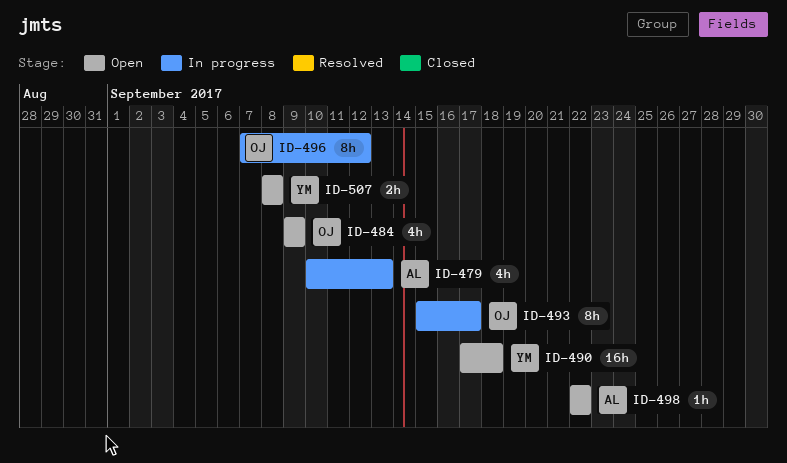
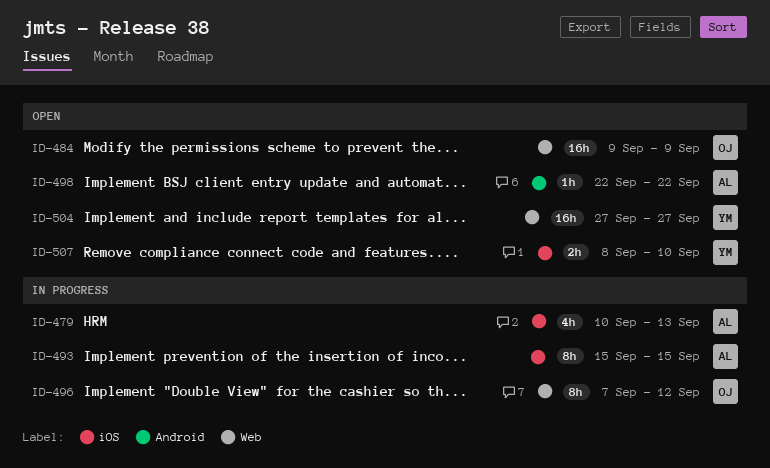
ID-484, estimate: 4h -> 16h
ID-490: present -> none
ID-493, owner: OJ -> AL
ID-493, due: Sep 17 -> Sep 15
ID-504: none -> present
ID-507, due: Sep 8 -> Sep 10

